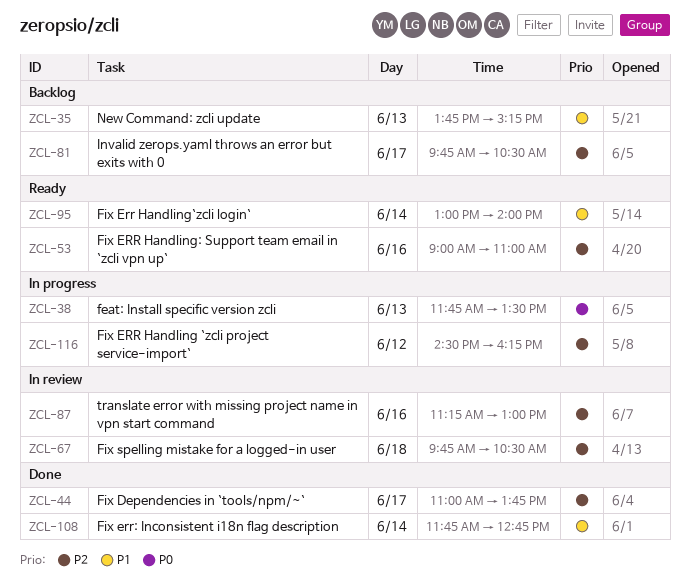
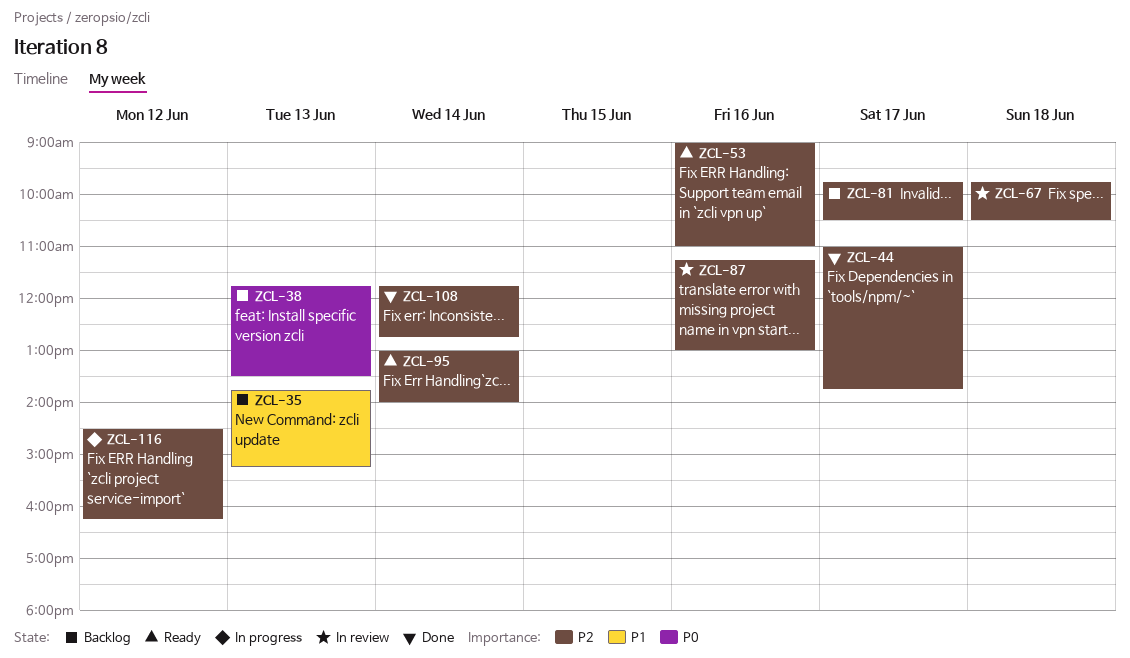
ZCL-38, status: In progress -> Backlog
ZCL-95, priority: P1 -> P2
ZCL-108, priority: P1 -> P2

